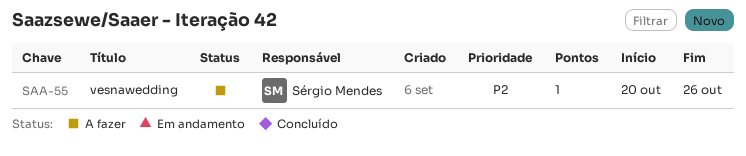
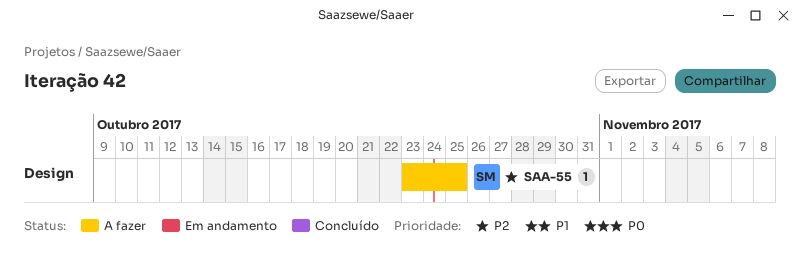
SAA-55, start: Oct 20 -> Oct 23
SAA-55, due: Oct 26 -> Oct 25

